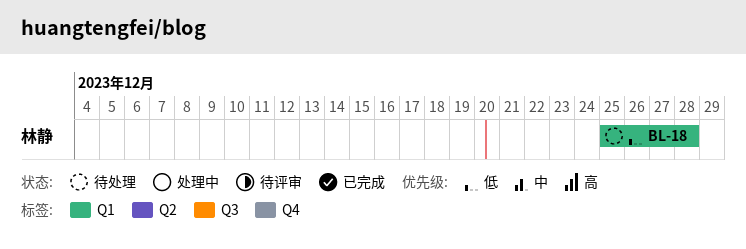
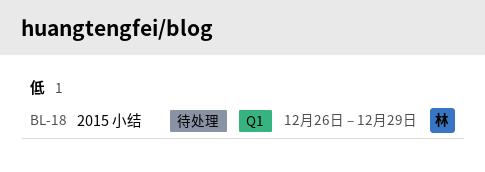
BL-18, start: Dec 25 -> Dec 26
BL-18, due: Dec 28 -> Dec 29

